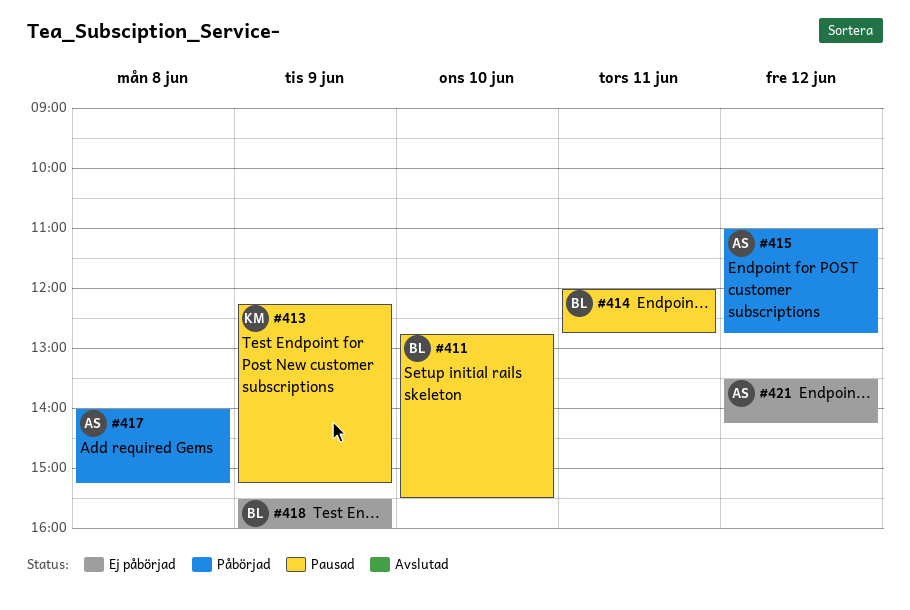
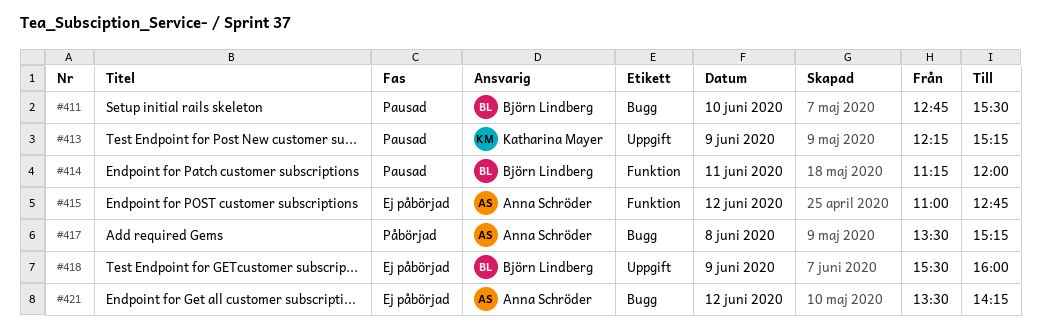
#414, begins: 12:00 -> 11:15
#414, ends: 12:45 -> 12:00
#415, status: Påbörjad -> Ej påbörjad
#417, begins: 14:00 -> 13:30

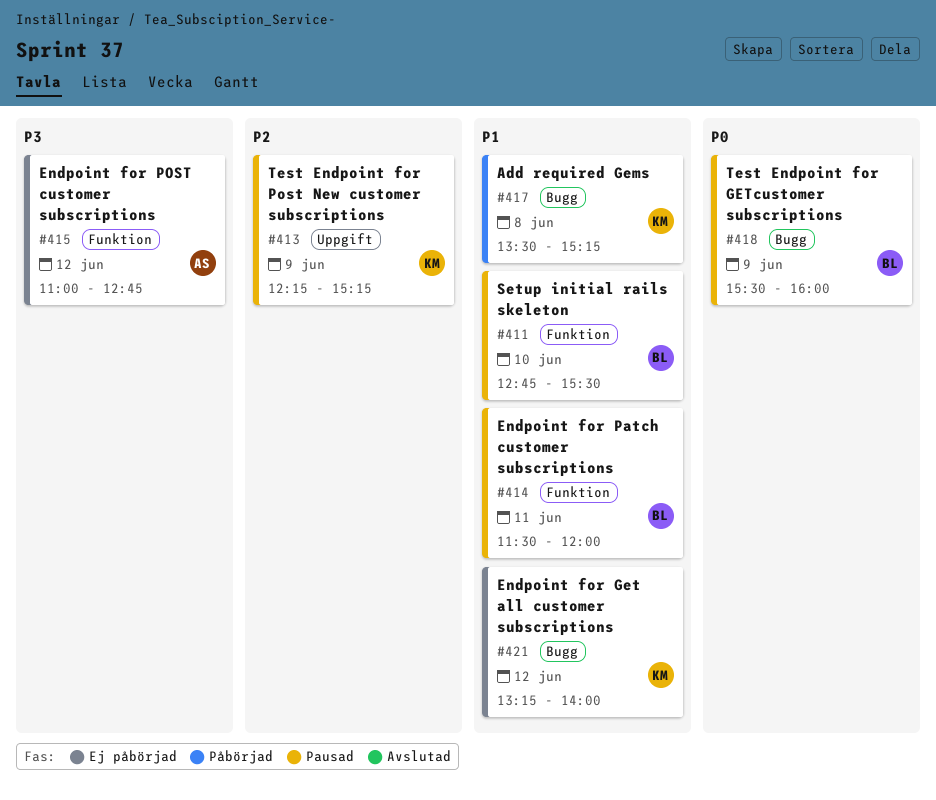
#411, label: Bugg -> Funktion
#414, begins: 11:15 -> 11:30
#417, owner: Anna Schröder -> Katharina Mayer
#418, status: Ej påbörjad -> Pausad
#418, label: Uppgift -> Bugg
#421, owner: Anna Schröder -> Katharina Mayer
#421, begins: 13:30 -> 13:15
#421, ends: 14:15 -> 14:00

